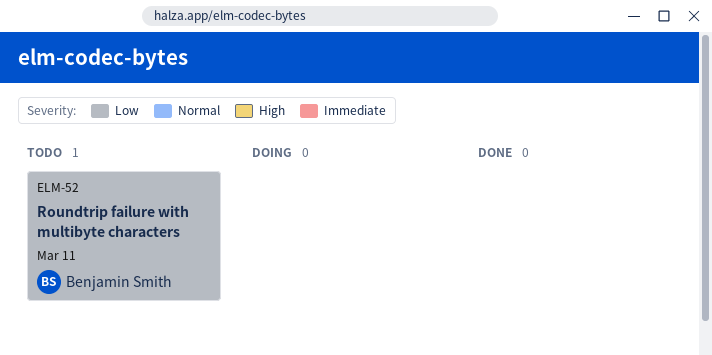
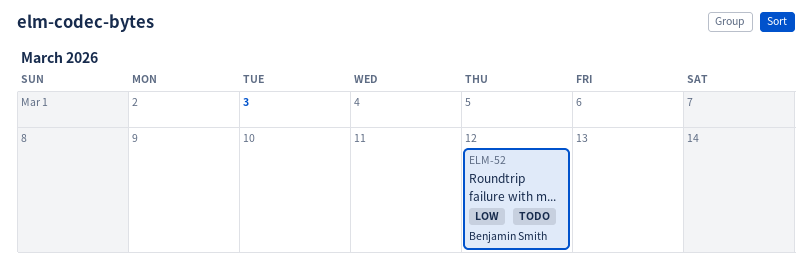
ELM-52, due: Mar 11 -> Mar 12

